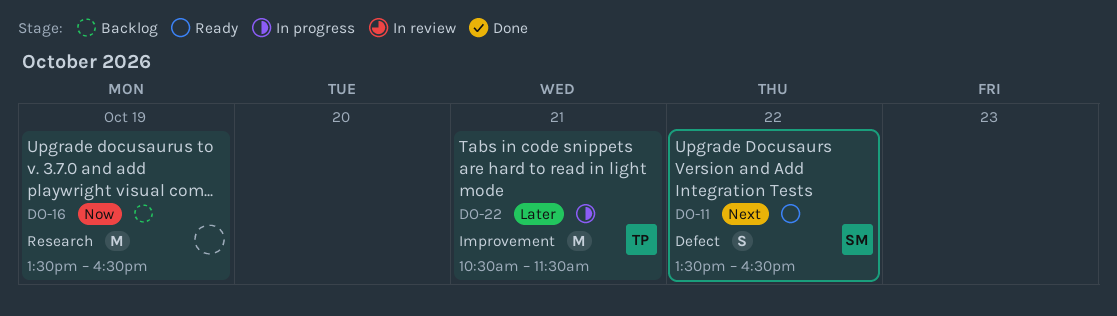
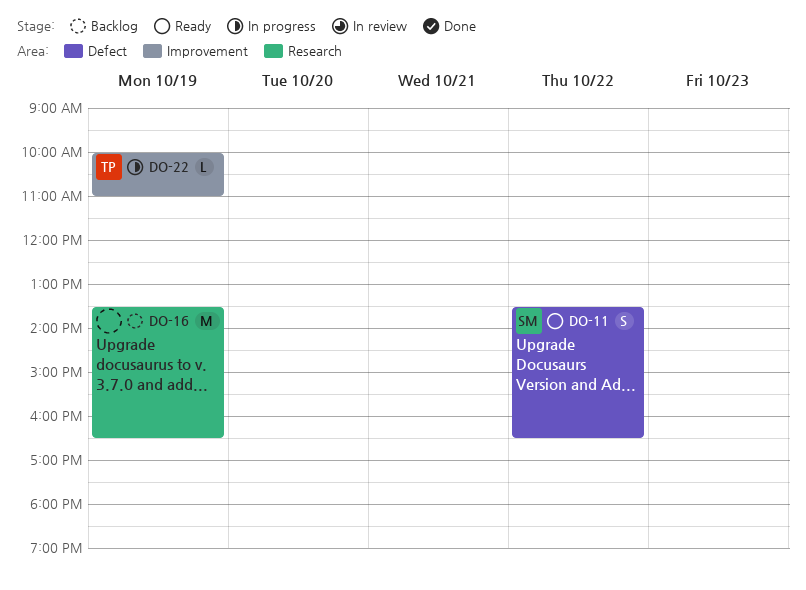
DO-22, estimate: M -> L
DO-22, day: Oct 21 -> Oct 19
DO-22, begins: 10:30 -> 10:00
DO-22, ends: 11:30 -> 11:00

